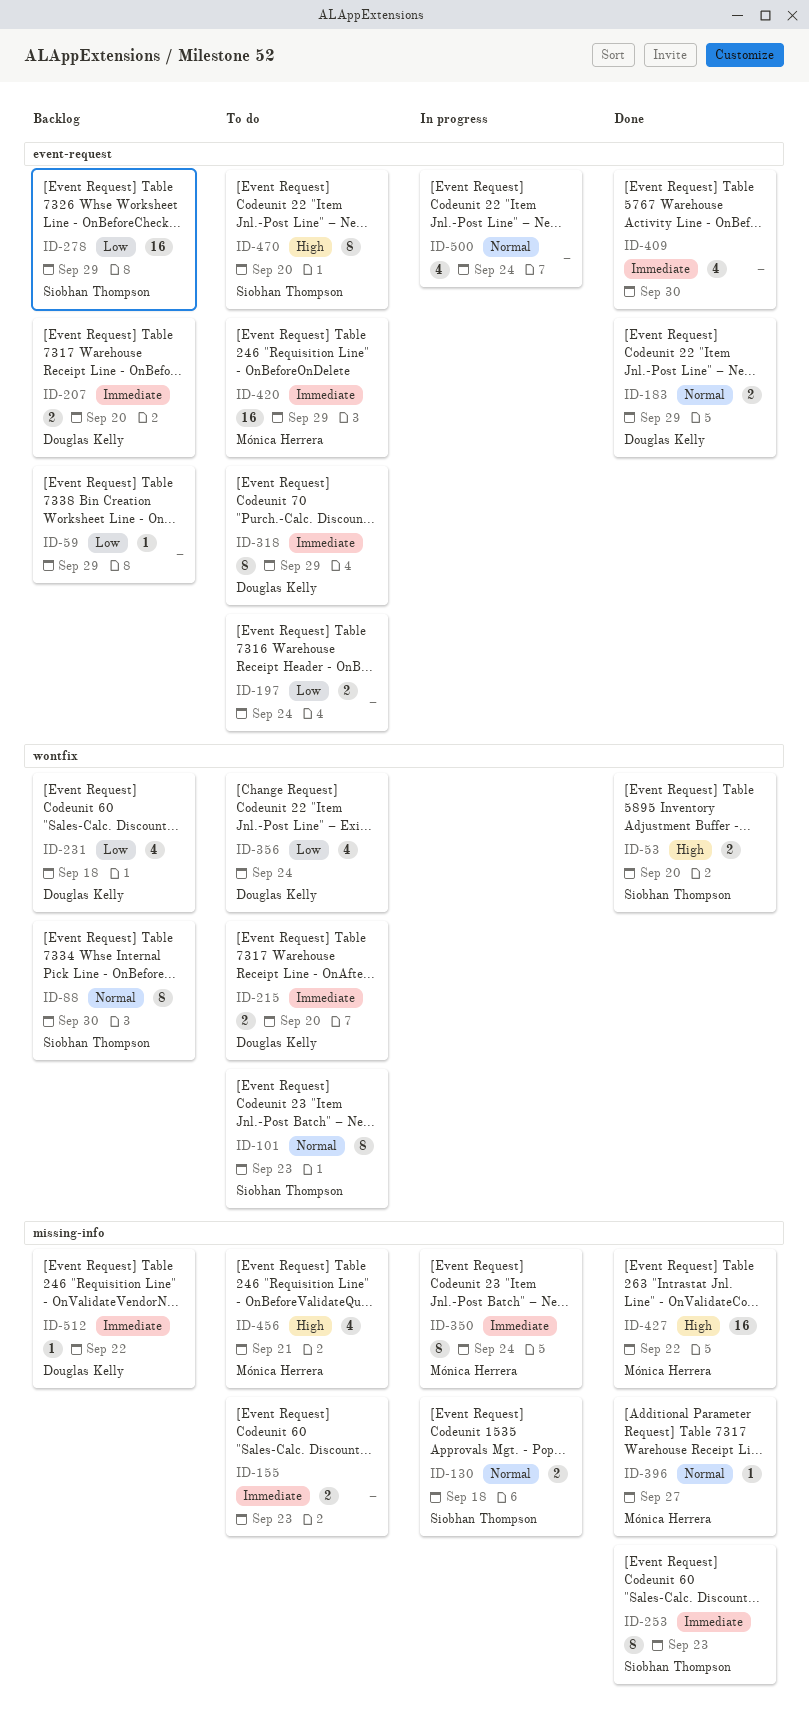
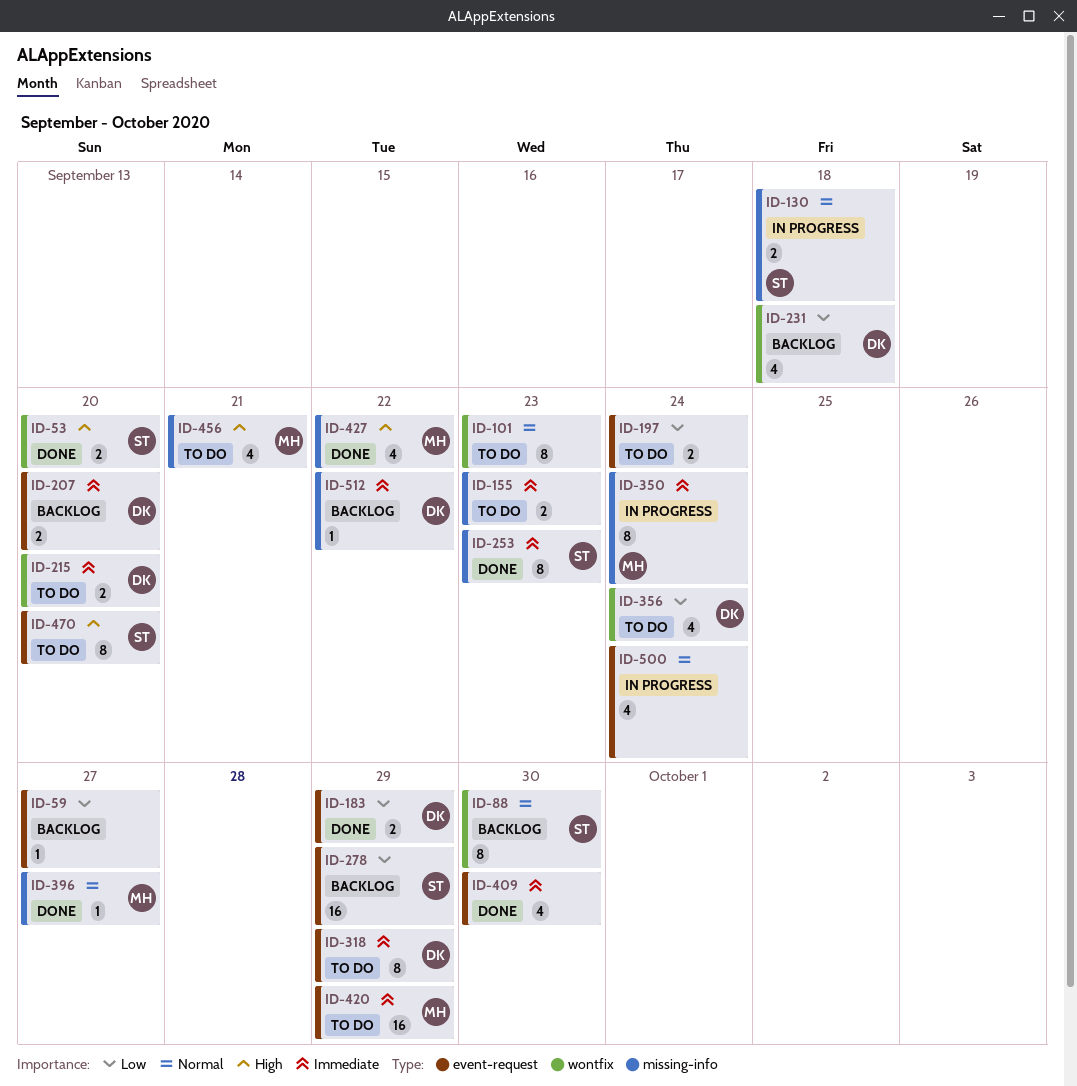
ID-59, due: Sep 29 -> Sep 27
ID-101, owner: Siobhan Thompson -> none
ID-183, priority: Normal -> Low
ID-427, estimate: 16 -> 4

